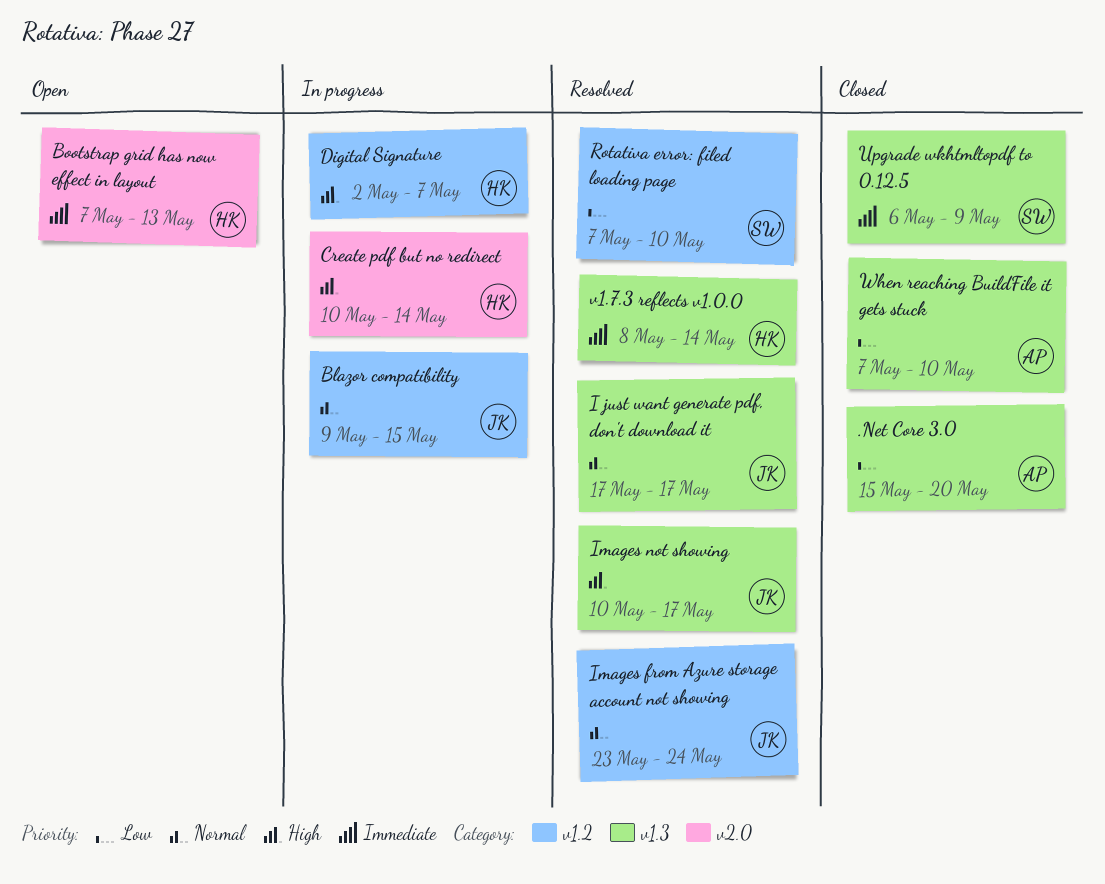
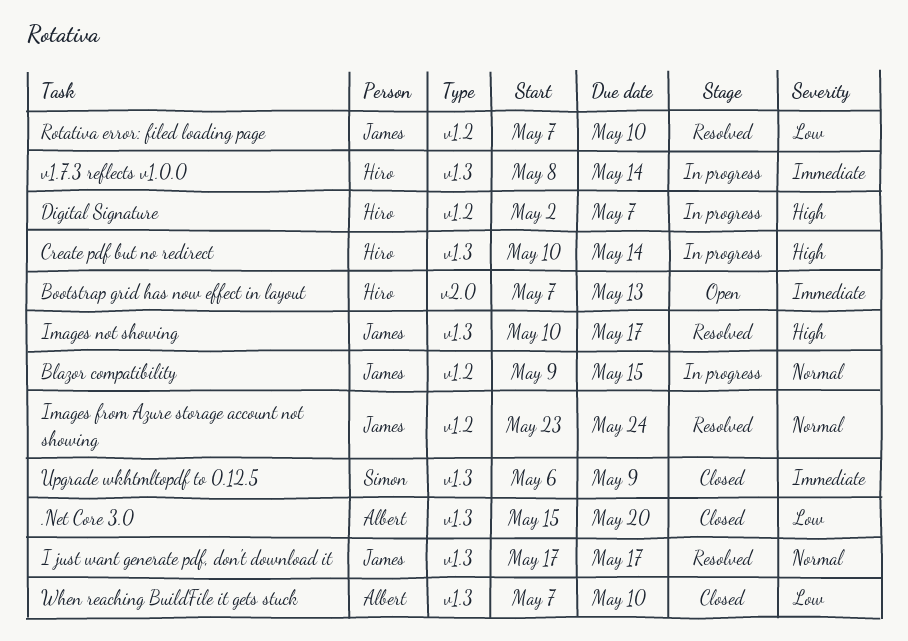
Create pdf but no redirect, label: v2.0 -> v1.3
Rotativa error: filed loading page, owner: Simon -> James
v1.7.3 reflects v1.0.0, status: Resolved -> In progress

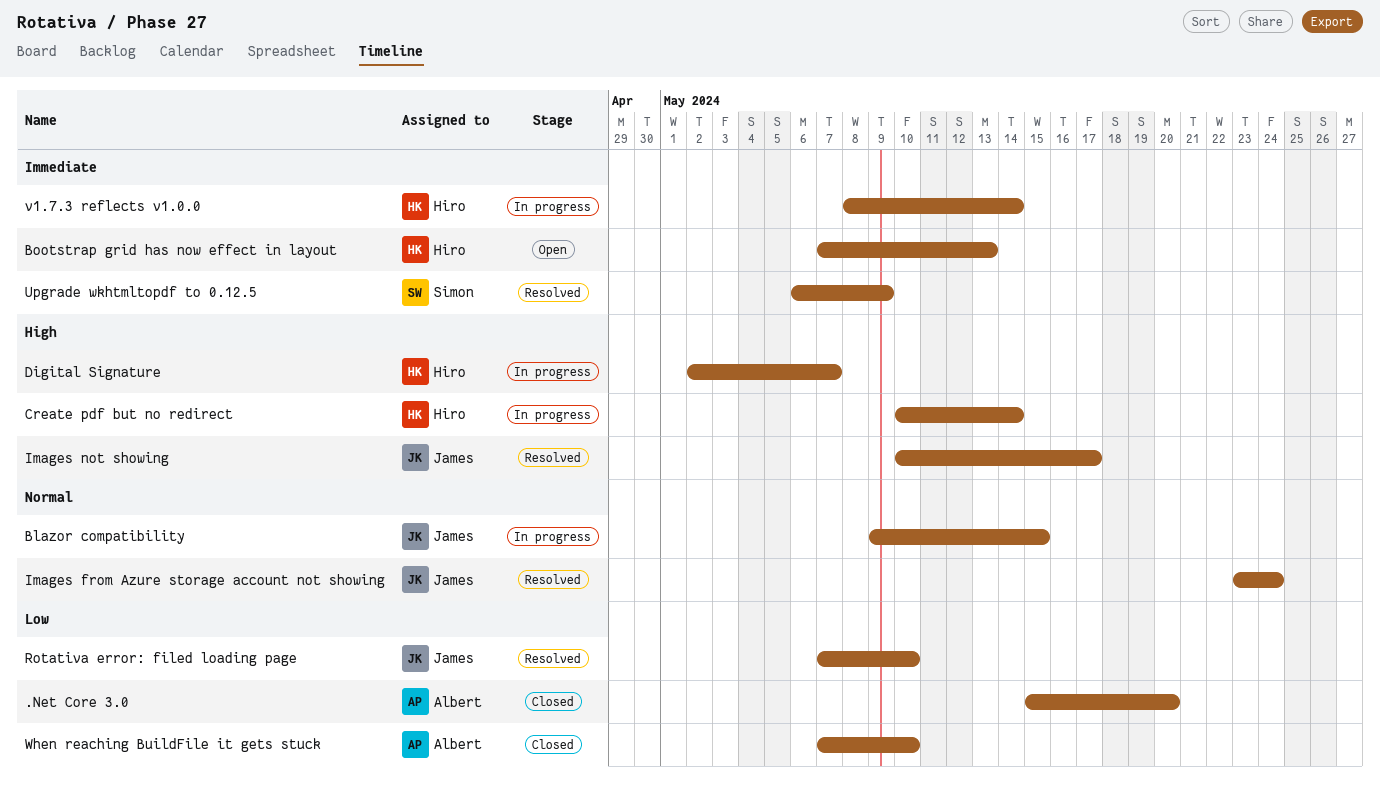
I just want generate pdf, don't download it: present -> none
Upgrade wkhtmltopdf to 0.12.5, status: Closed -> Resolved

